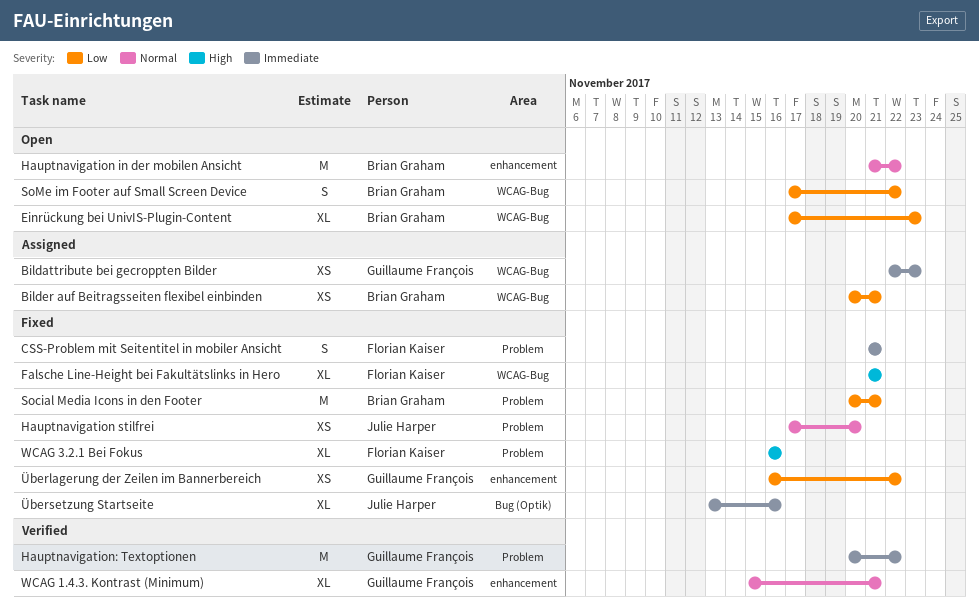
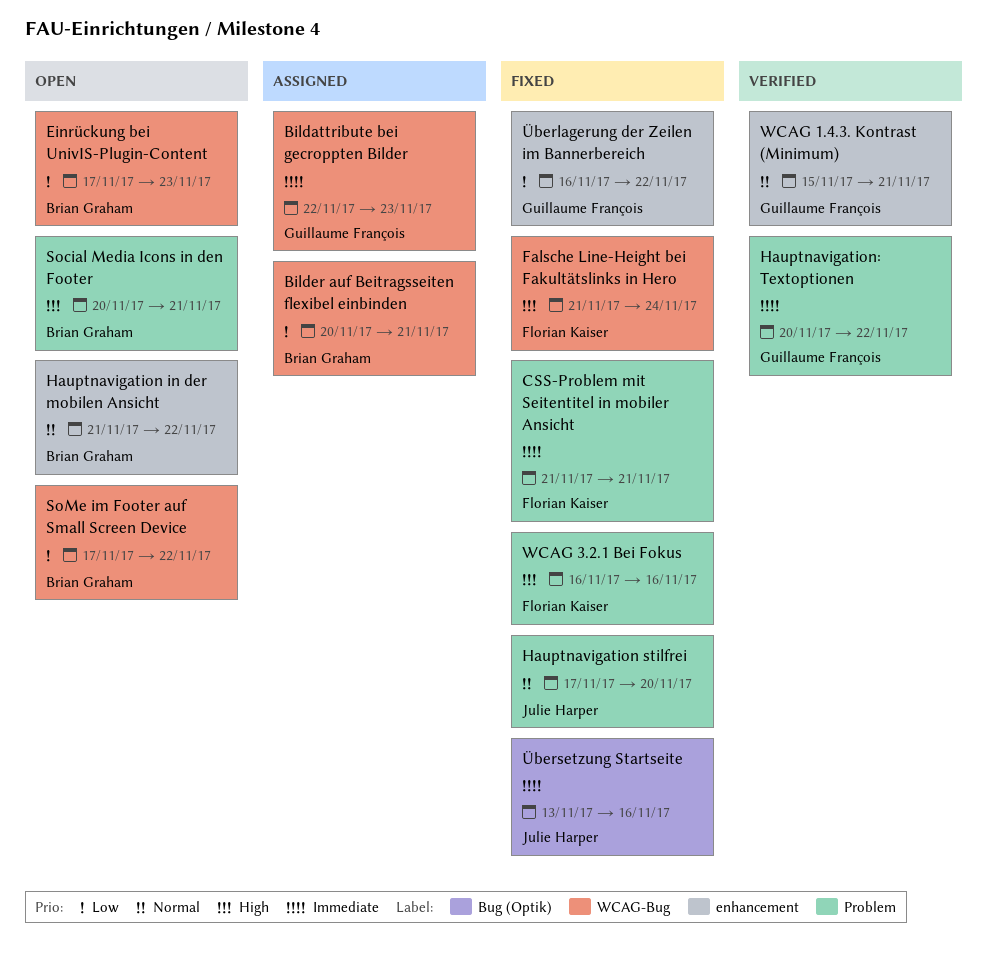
Falsche Line-Height bei Fakultätslinks in Hero, due: Nov 21 -> Nov 24
Social Media Icons in den Footer, status: Fixed -> Open
Social Media Icons in den Footer, priority: Low -> High

